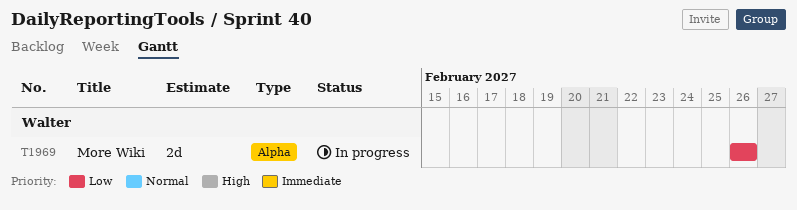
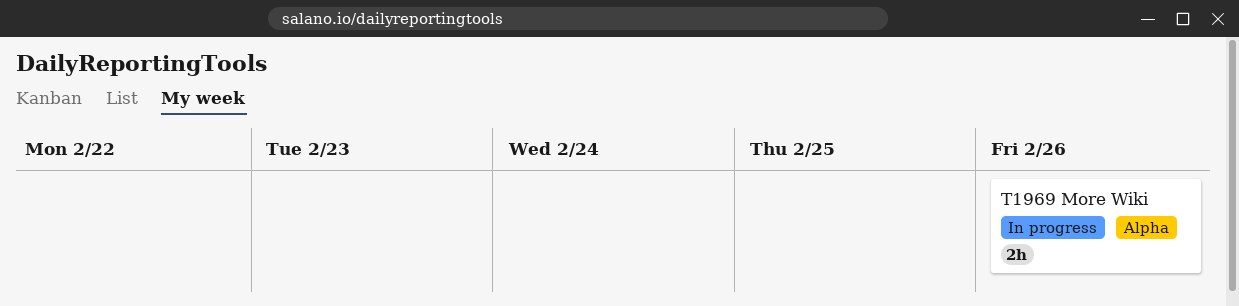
T1969, estimate: 2d -> 2h

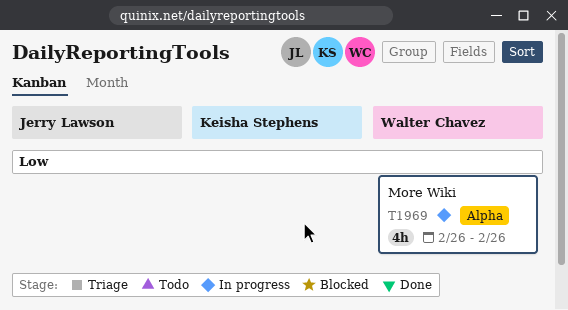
T1969, estimate: 2h -> 4h

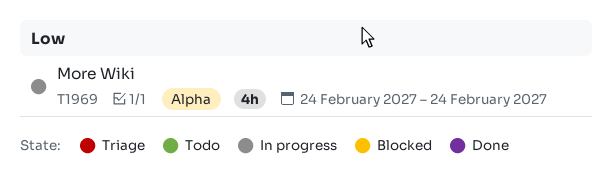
T1969, start: Feb 26 -> Feb 24
T1969, due: Feb 26 -> Feb 24

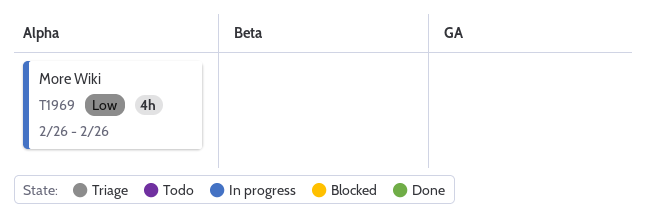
T1969, start: Feb 24 -> Feb 26
T1969, due: Feb 24 -> Feb 26

